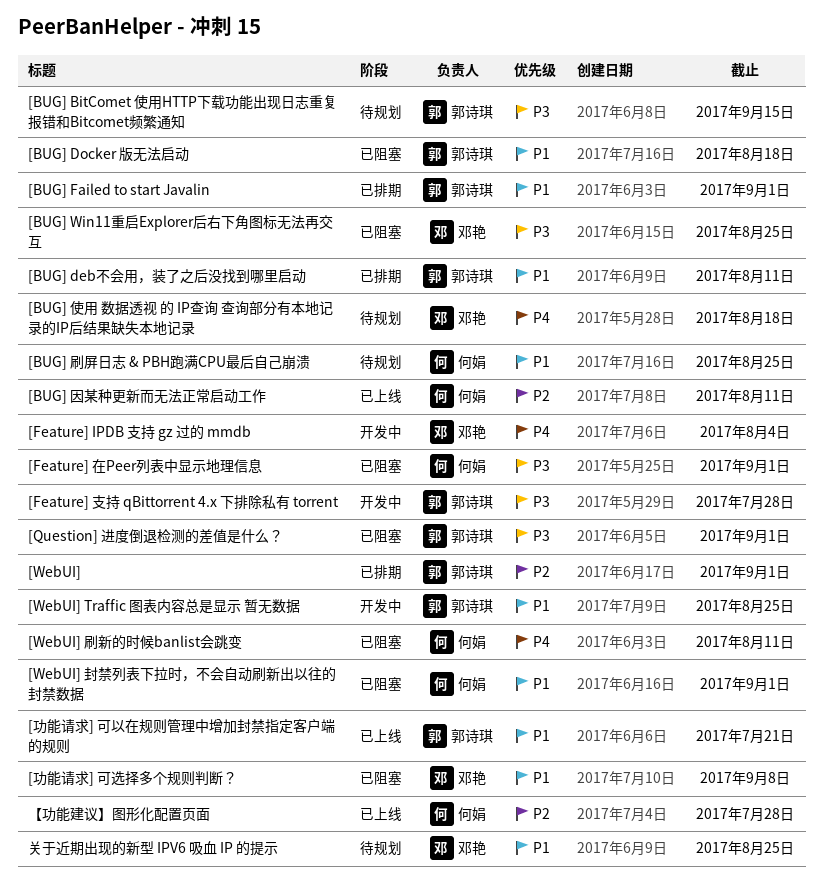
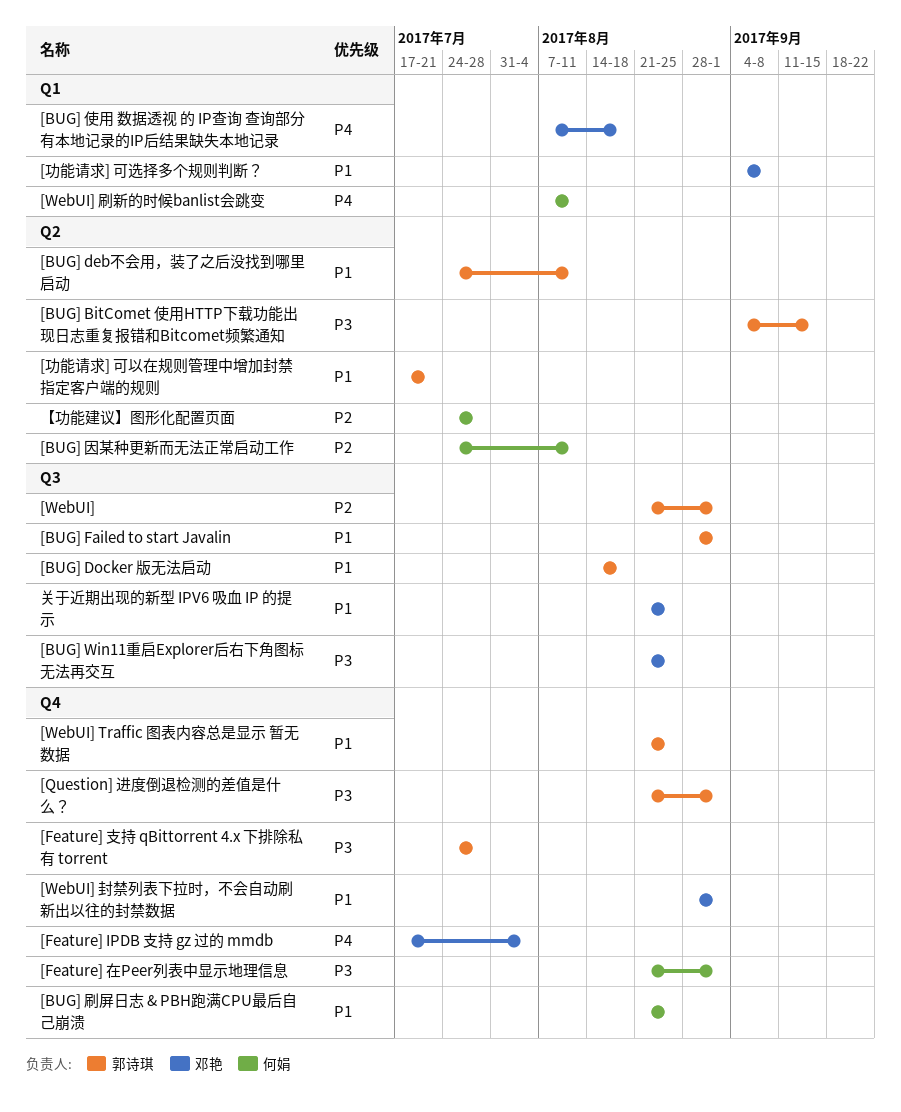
[WebUI] 封禁列表下拉时，不会自动刷新出以往的封禁数据, owner: 何娟 -> 邓艳

